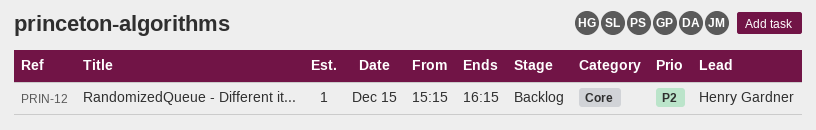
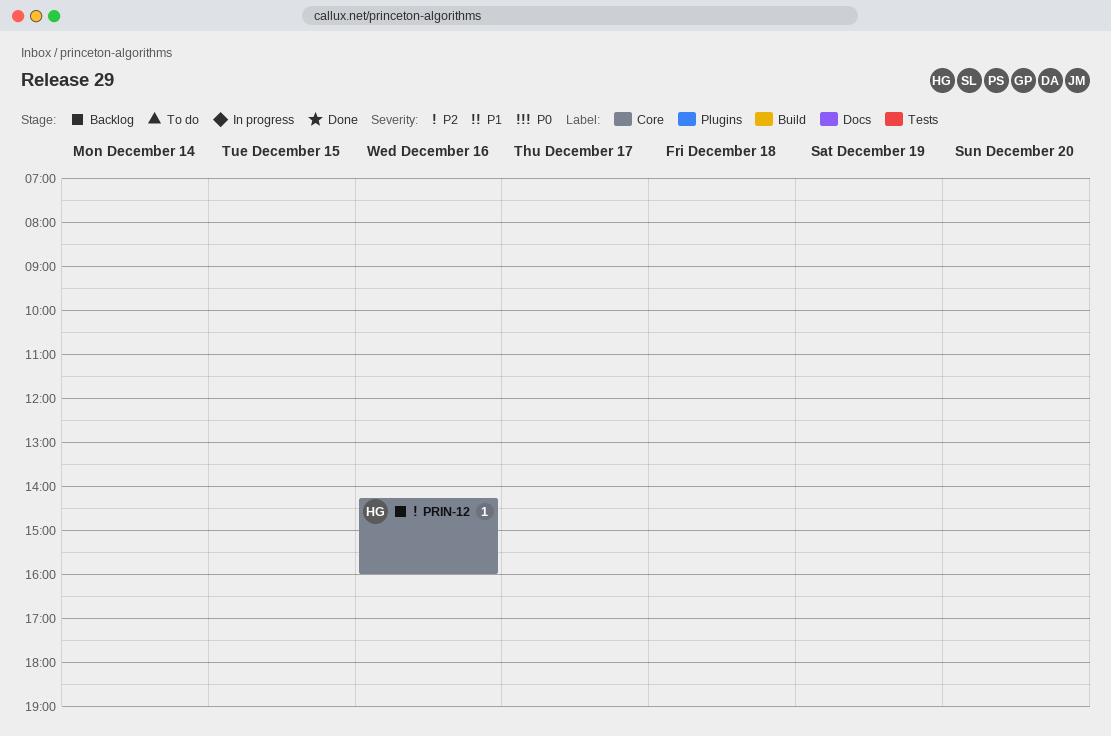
PRIN-12, day: Dec 15 -> Dec 16
PRIN-12, begins: 15:15 -> 14:15
PRIN-12, ends: 16:15 -> 16:00

